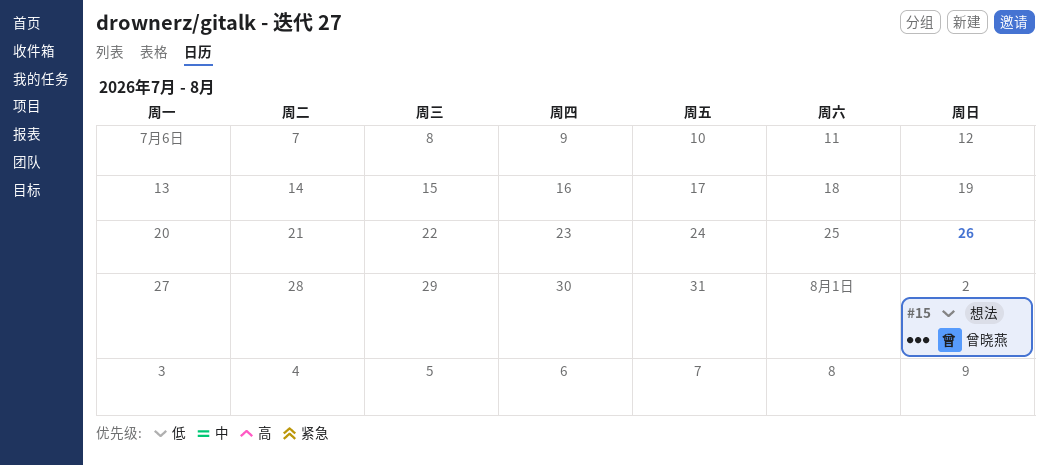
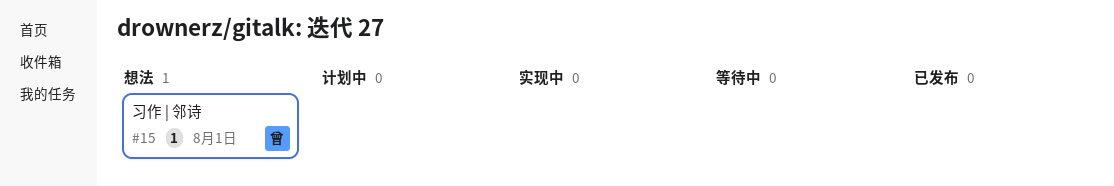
#15, estimate: 3 -> 1
#15, due: Aug 2 -> Aug 1

